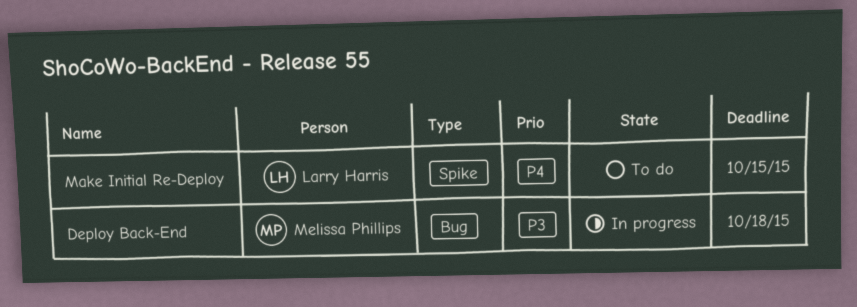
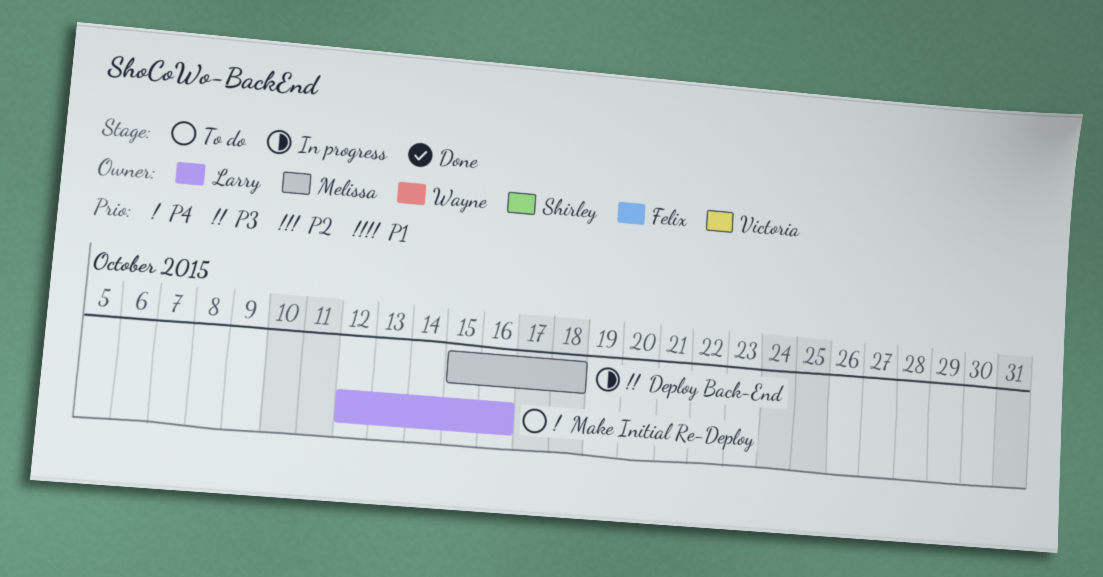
Make Initial Re-Deploy, due: Oct 15 -> Oct 16

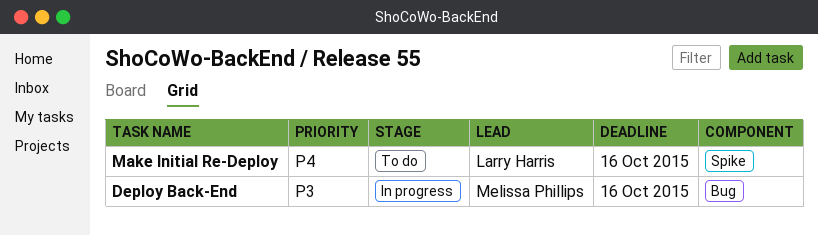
Deploy Back-End, due: Oct 18 -> Oct 16

